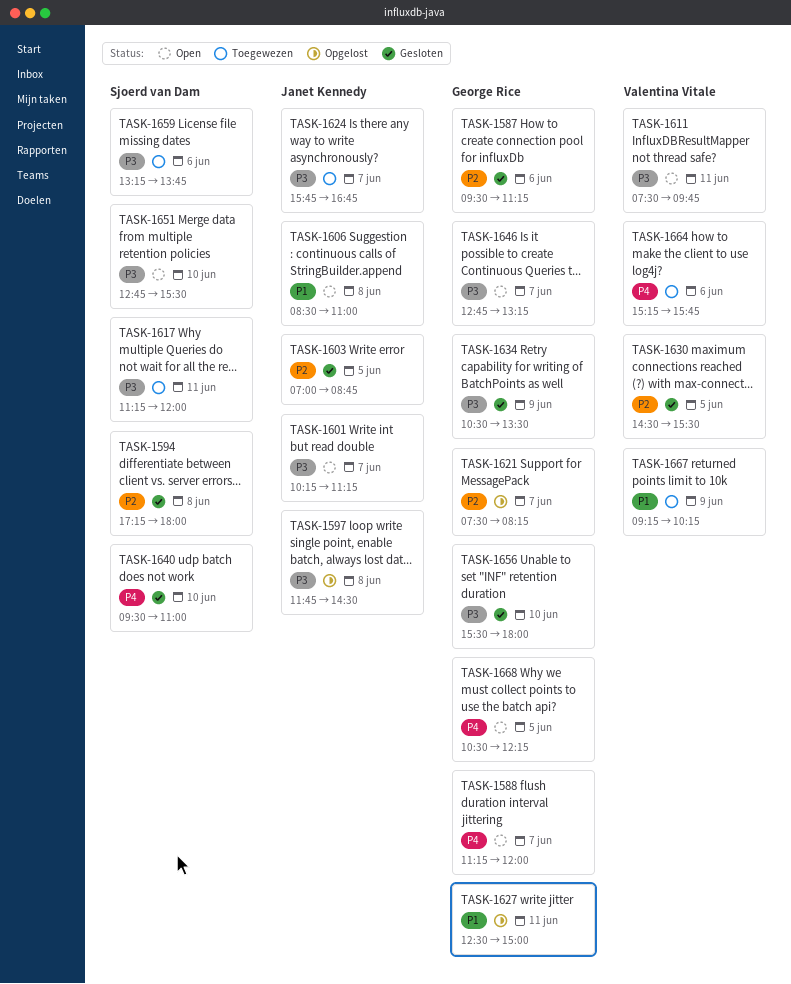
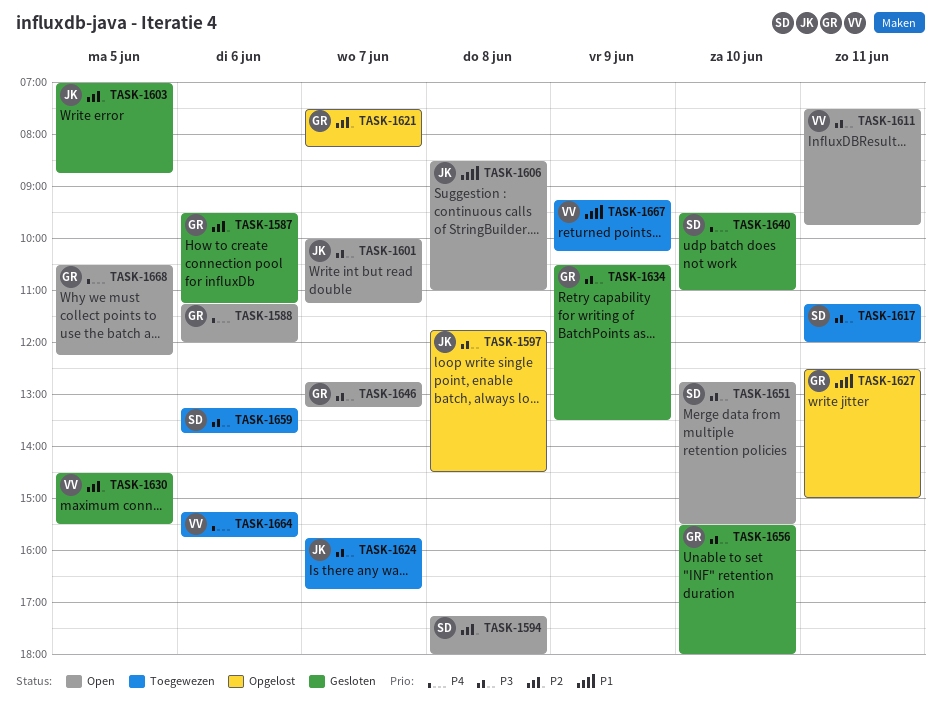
TASK-1588, day: Jun 7 -> Jun 6
TASK-1594, status: Gesloten -> Open
TASK-1601, begins: 10:15 -> 10:00

